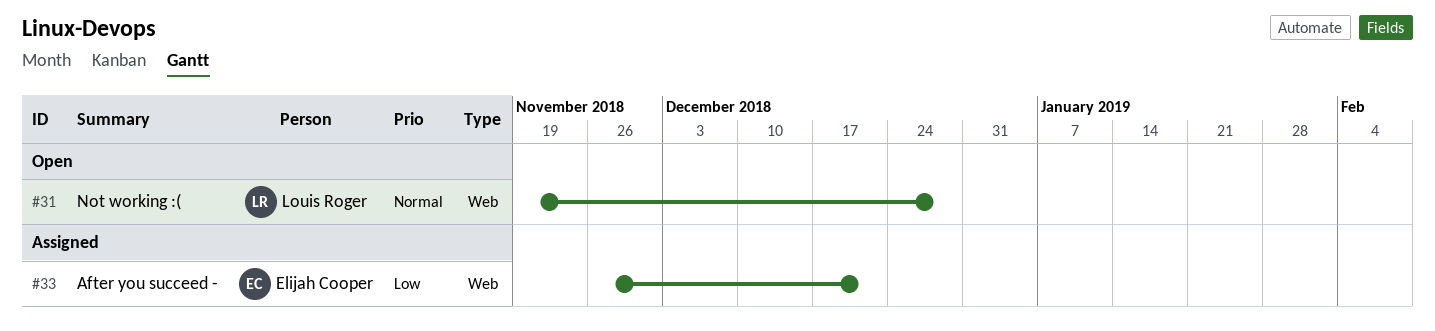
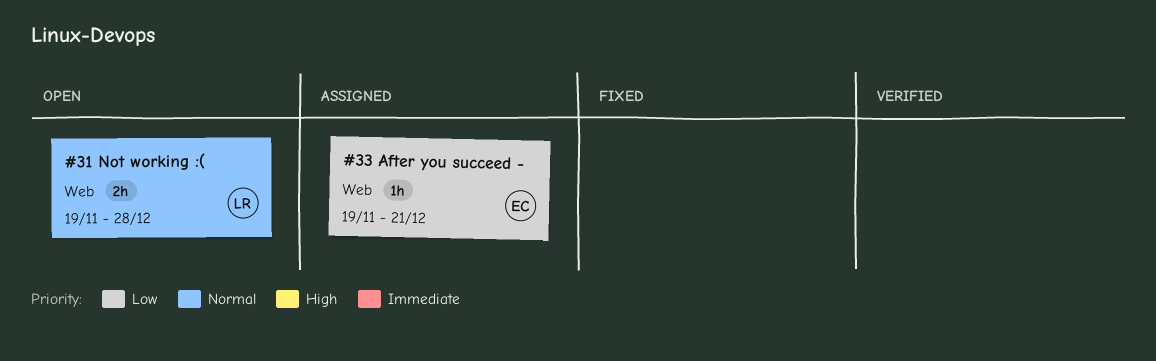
#33, start: Nov 26 -> Nov 19

